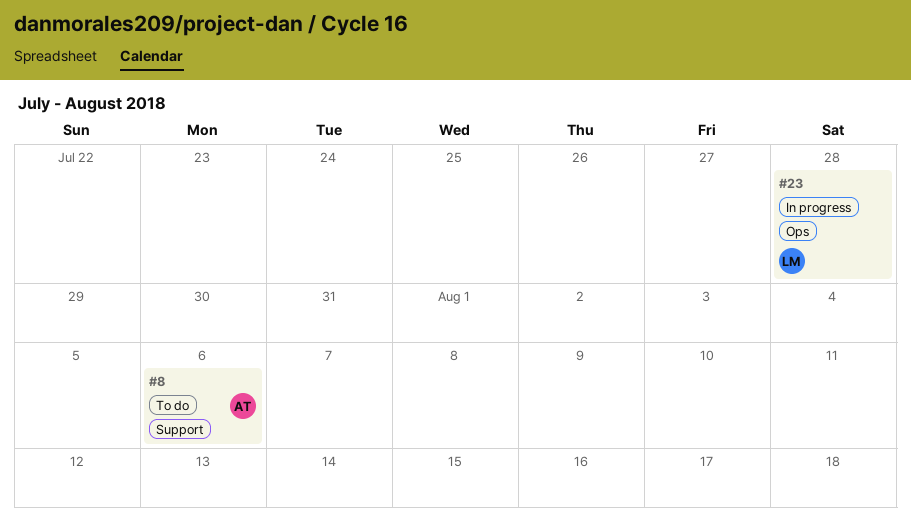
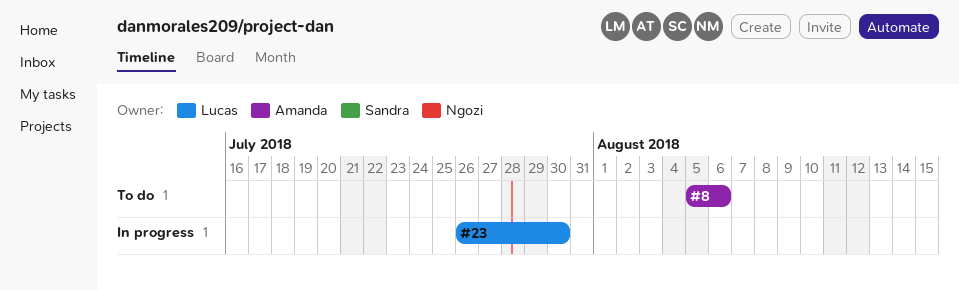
#23, due: Jul 28 -> Jul 30

